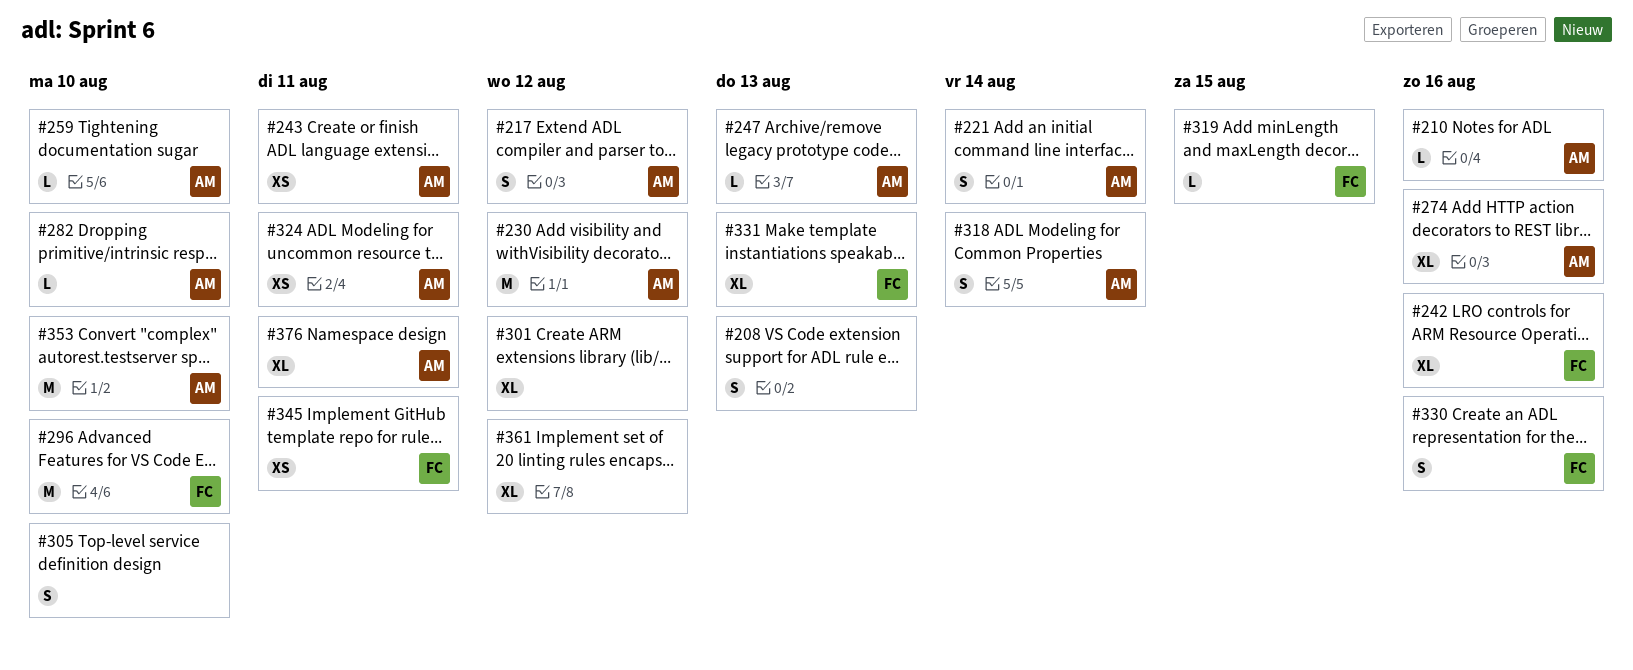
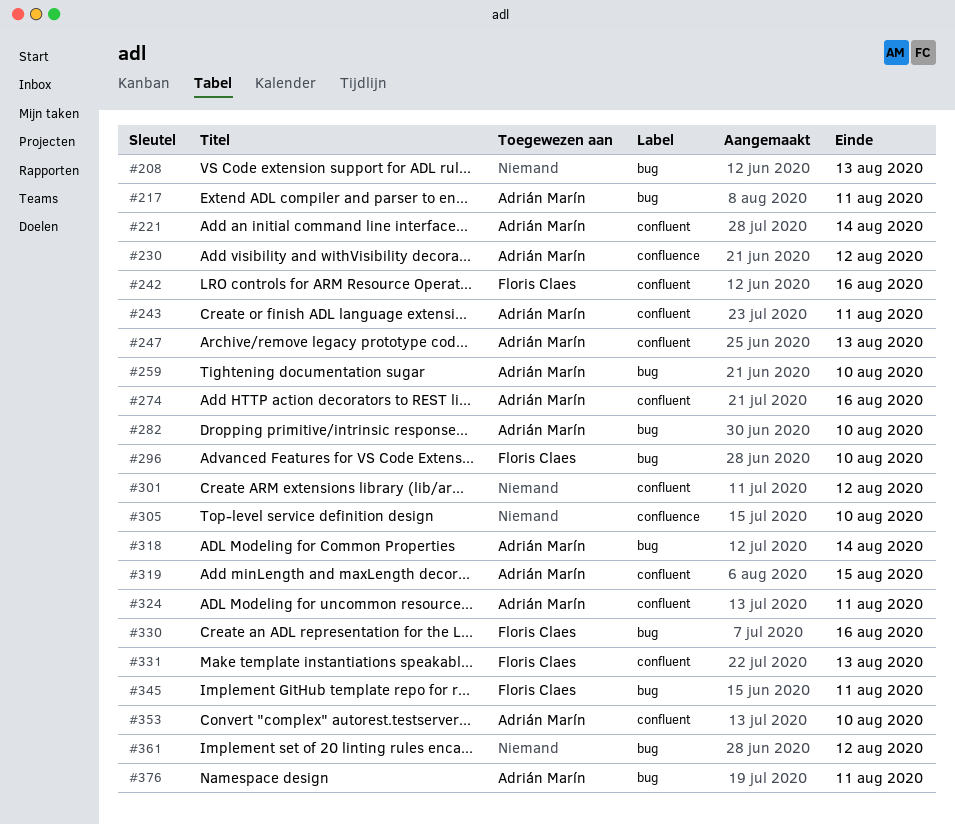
#210: present -> none
#217, due: Aug 12 -> Aug 11
#319, owner: Floris Claes -> Adrián Marín

